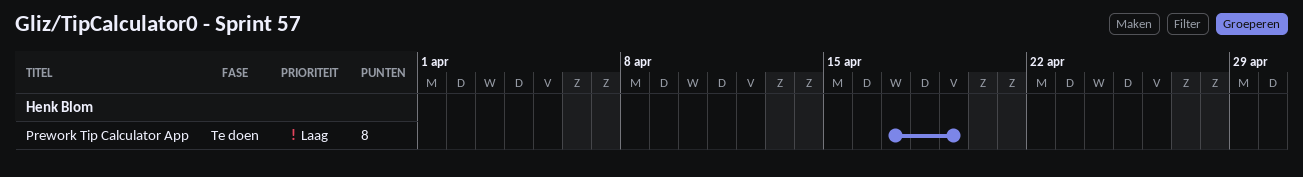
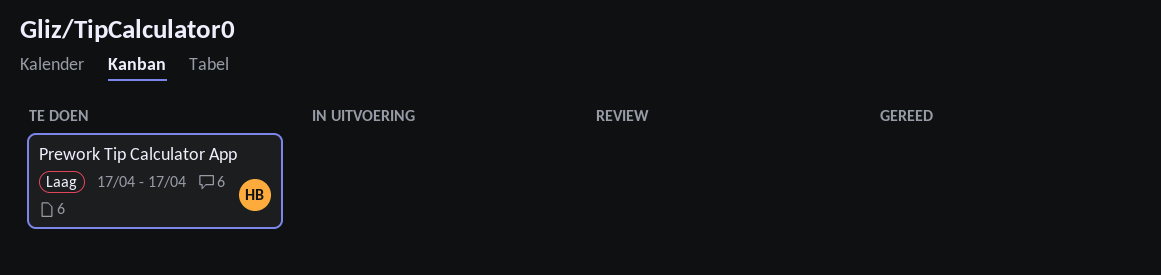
Prework Tip Calculator App, due: Apr 19 -> Apr 17

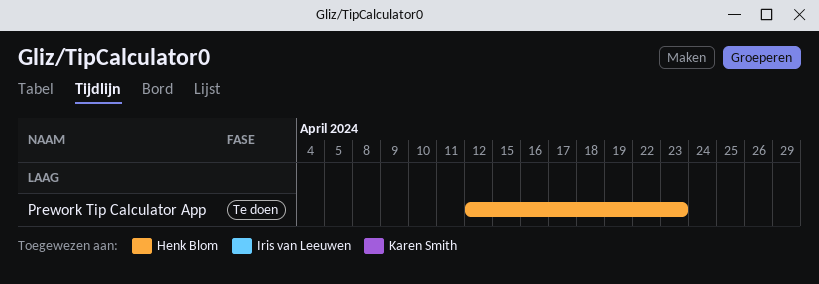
Prework Tip Calculator App, start: Apr 17 -> Apr 12
Prework Tip Calculator App, due: Apr 17 -> Apr 23

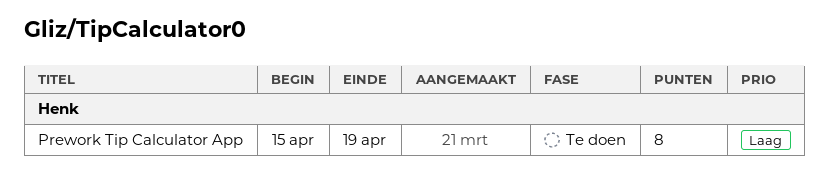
Prework Tip Calculator App, start: Apr 12 -> Apr 15
Prework Tip Calculator App, due: Apr 23 -> Apr 19

